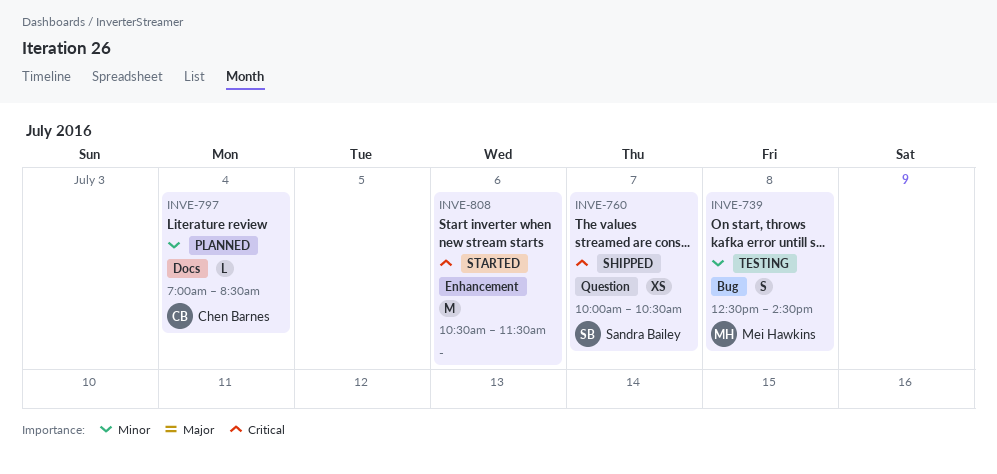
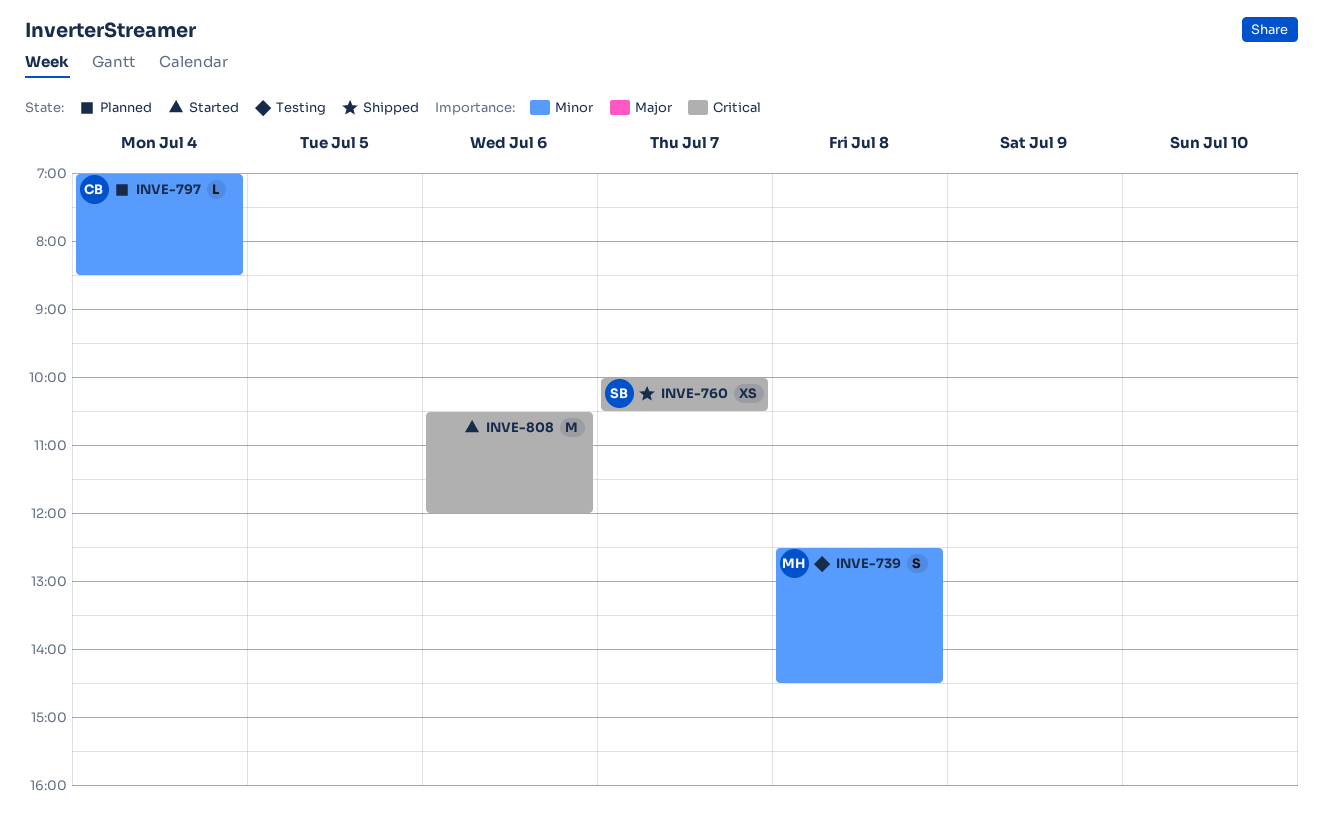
INVE-808, ends: 11:30 -> 12:00

